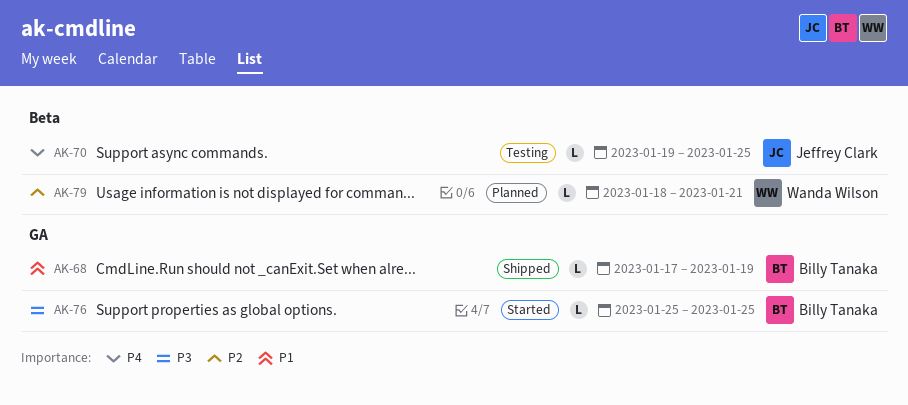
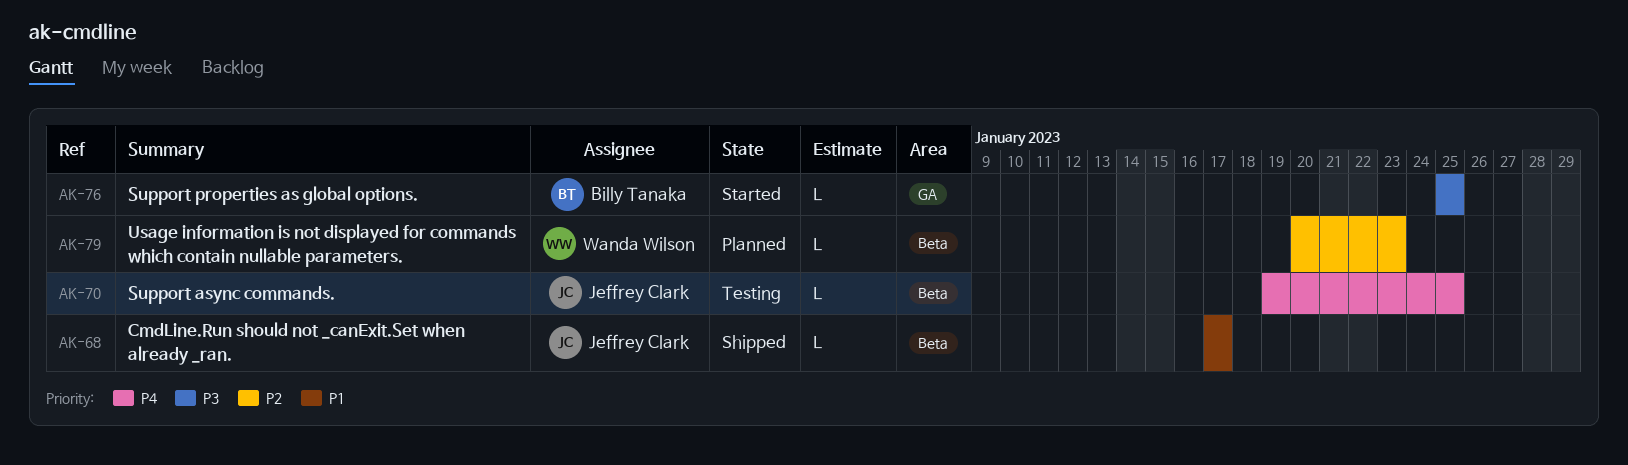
AK-68, owner: Billy Tanaka -> Jeffrey Clark
AK-68, label: GA -> Beta
AK-68, due: Jan 19 -> Jan 17
AK-79, start: Jan 18 -> Jan 20
AK-79, due: Jan 21 -> Jan 23

